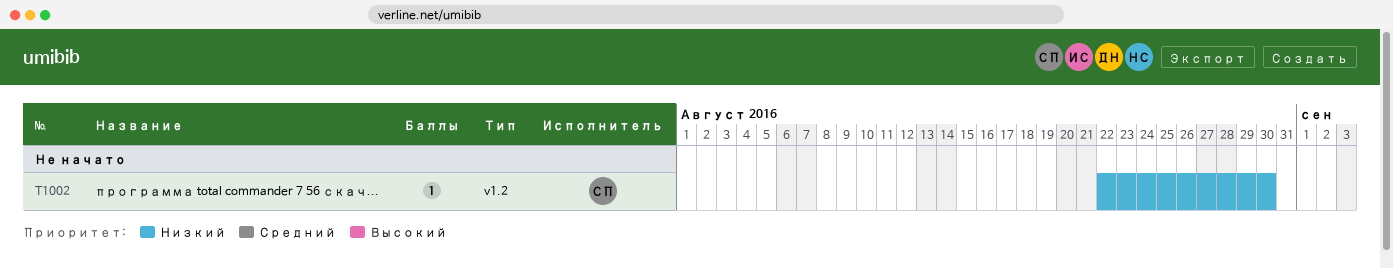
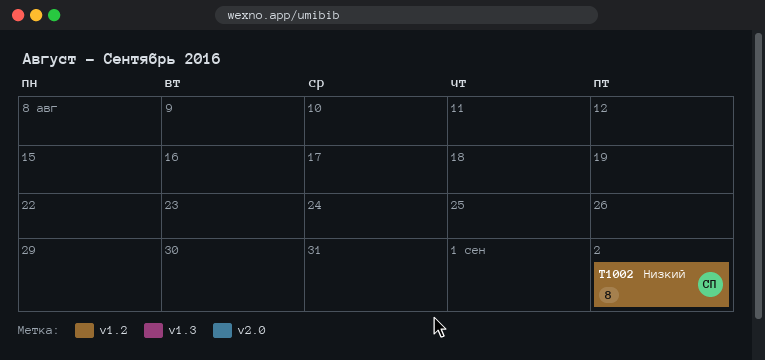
T1002, estimate: 1 -> 8
T1002, due: Aug 30 -> Sep 2

